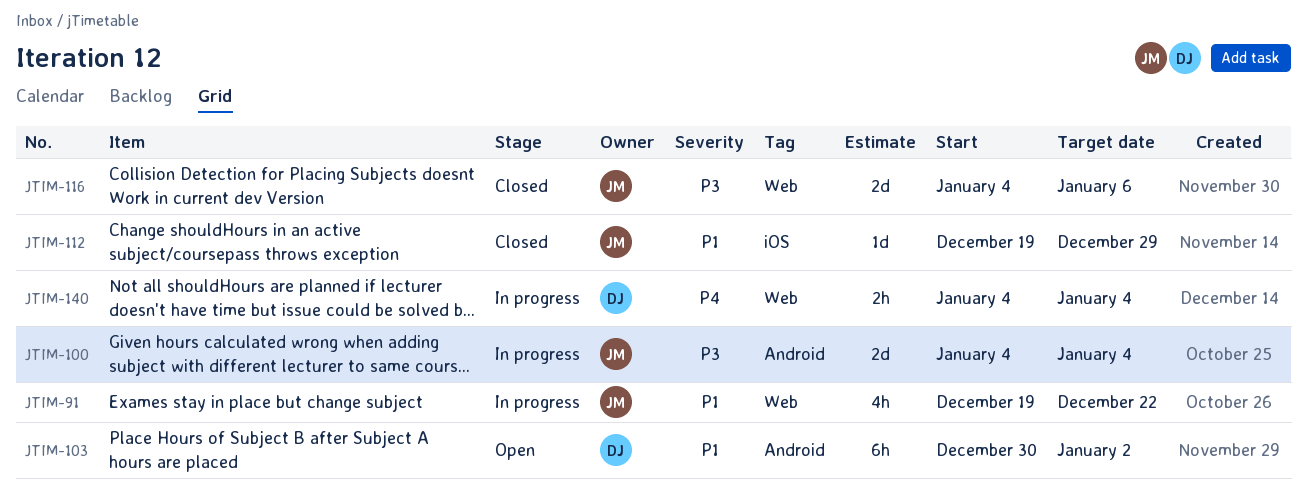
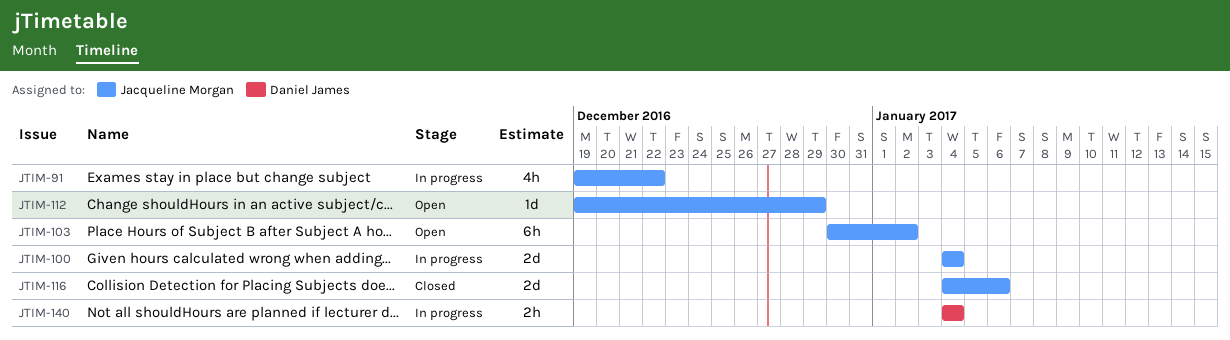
JTIM-103, owner: Daniel James -> Jacqueline Morgan
JTIM-112, status: Closed -> Open

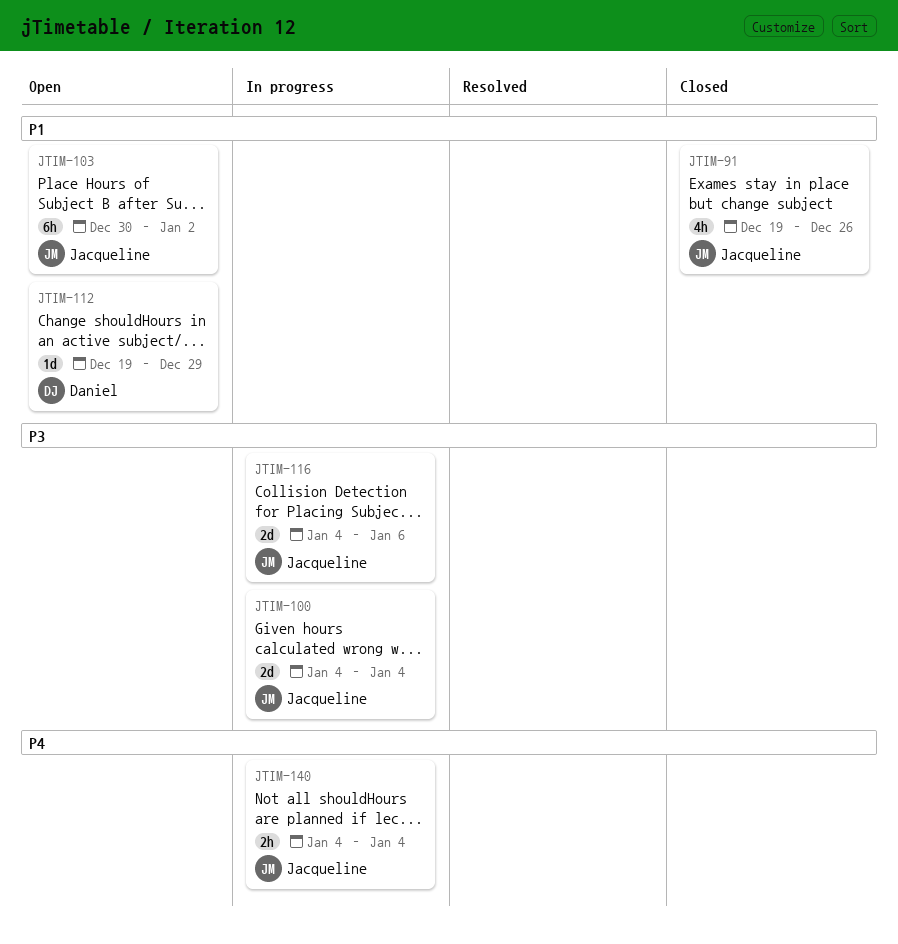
JTIM-91, status: In progress -> Closed
JTIM-91, due: Dec 22 -> Dec 26
JTIM-112, owner: Jacqueline Morgan -> Daniel James
JTIM-116, status: Closed -> In progress
JTIM-140, owner: Daniel James -> Jacqueline Morgan

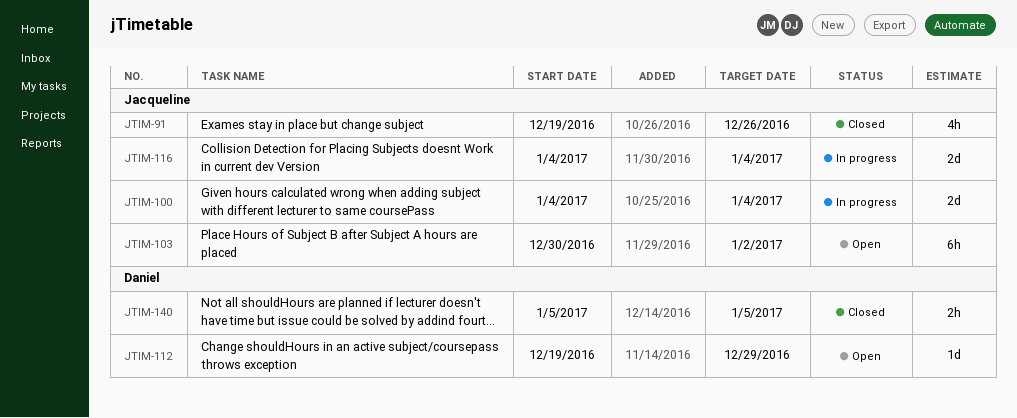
JTIM-116, due: Jan 6 -> Jan 4
JTIM-140, status: In progress -> Closed
JTIM-140, owner: Jacqueline -> Daniel
JTIM-140, start: Jan 4 -> Jan 5
JTIM-140, due: Jan 4 -> Jan 5

